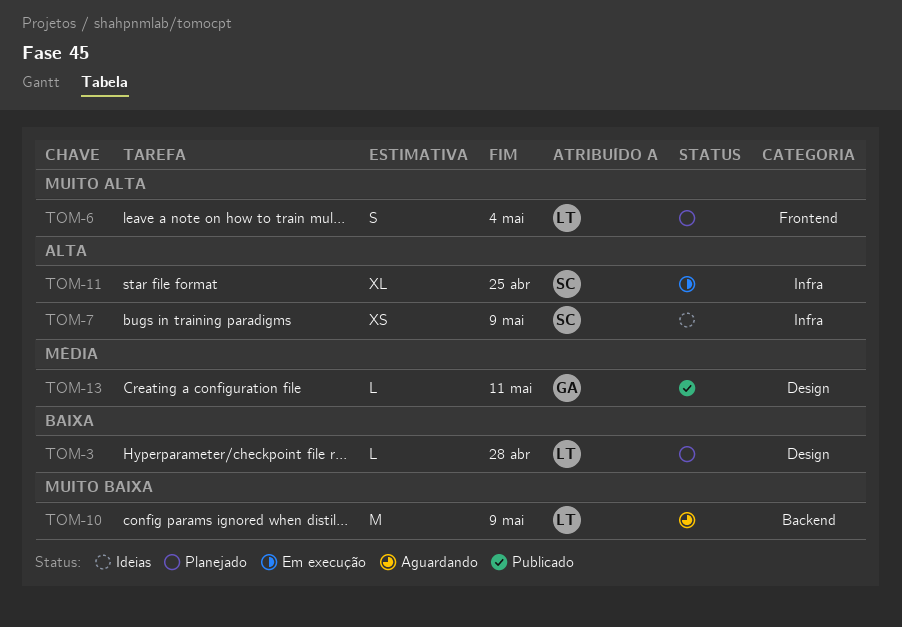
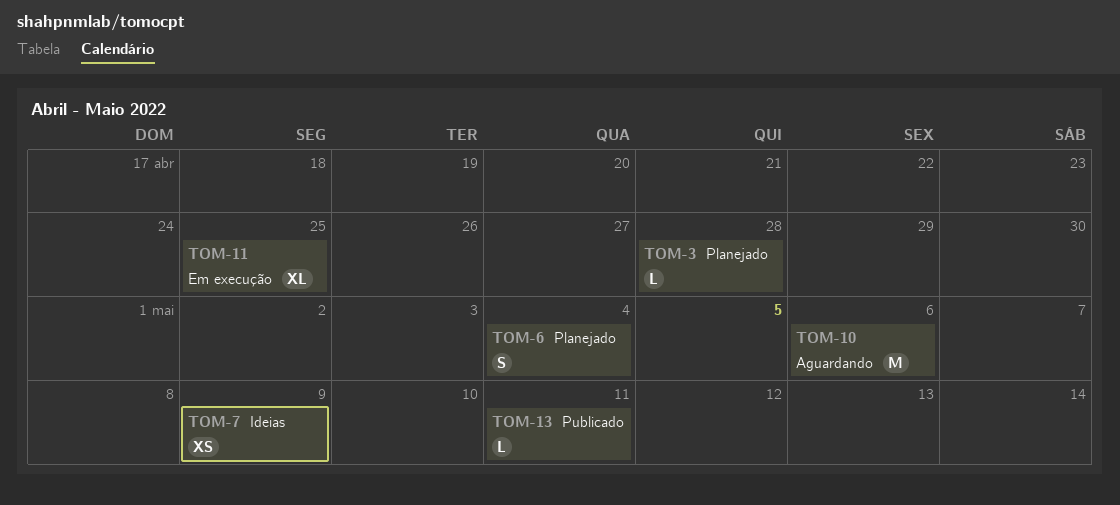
TOM-10, due: May 9 -> May 6

